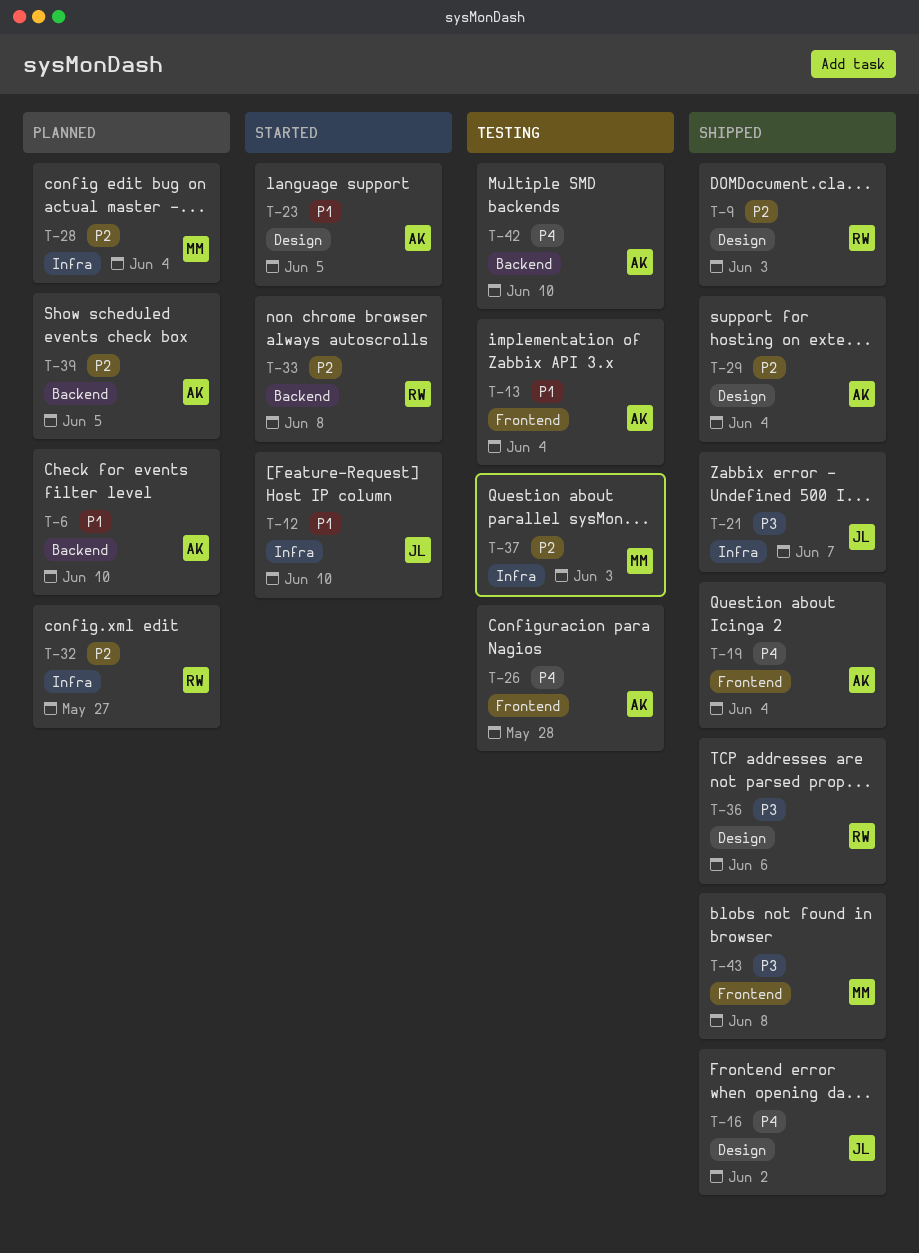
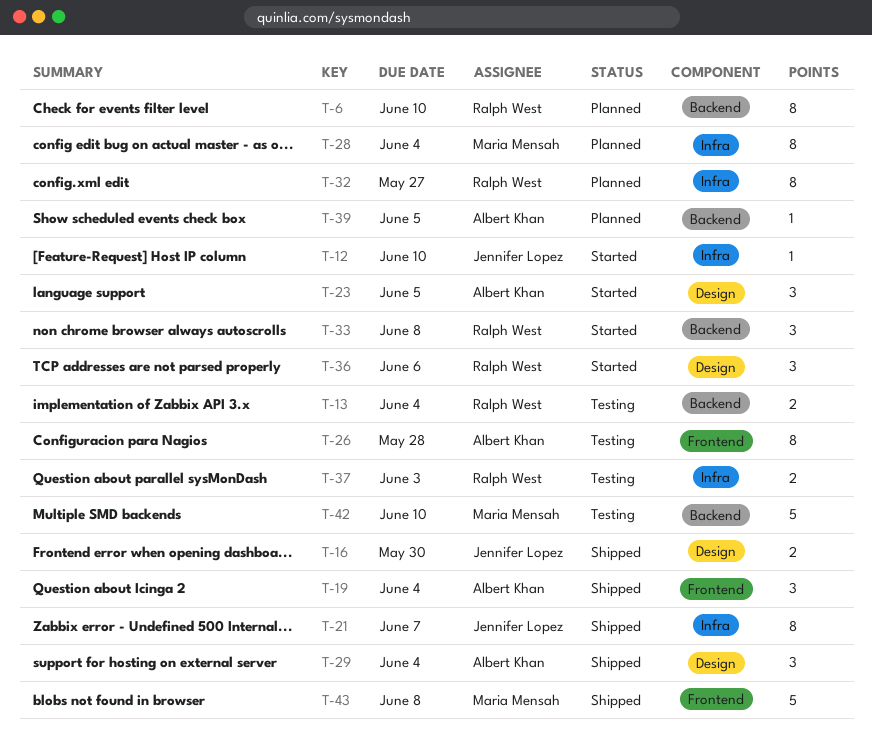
T-6, owner: Albert Khan -> Ralph West
T-9: present -> none
T-13, owner: Albert Khan -> Ralph West
T-13, label: Frontend -> Backend
T-16, due: Jun 2 -> May 30
T-36, status: Shipped -> Started
T-37, owner: Maria Mensah -> Ralph West
T-42, owner: Albert Khan -> Maria Mensah

